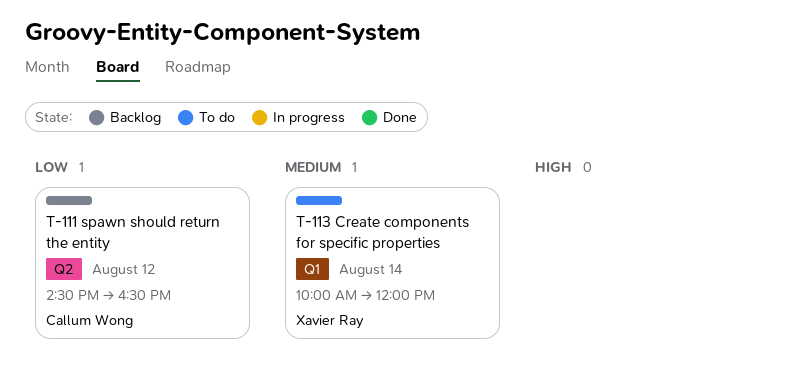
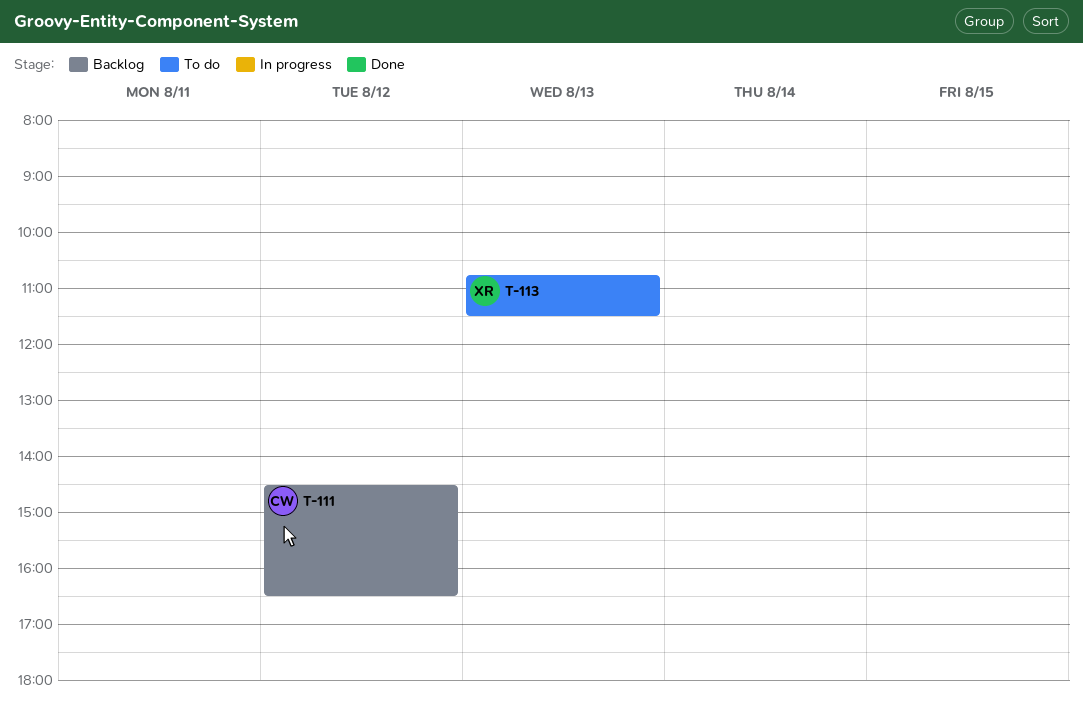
T-113, day: Aug 14 -> Aug 13
T-113, begins: 10:00 -> 10:45
T-113, ends: 12:00 -> 11:30

